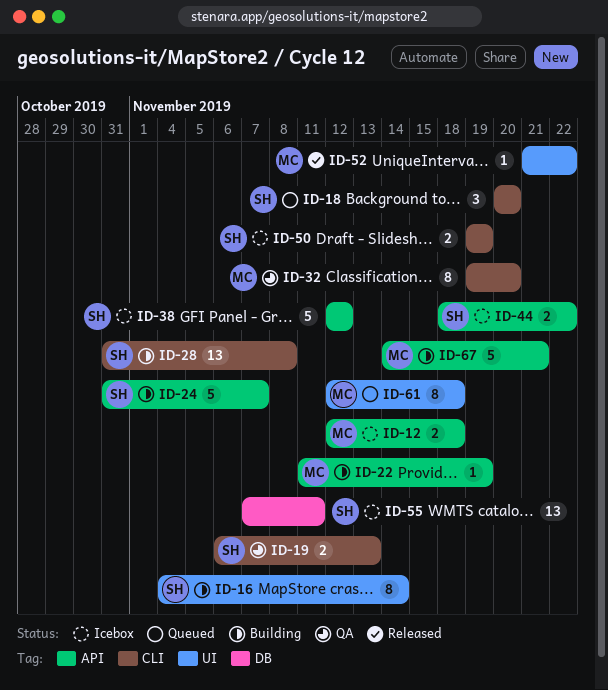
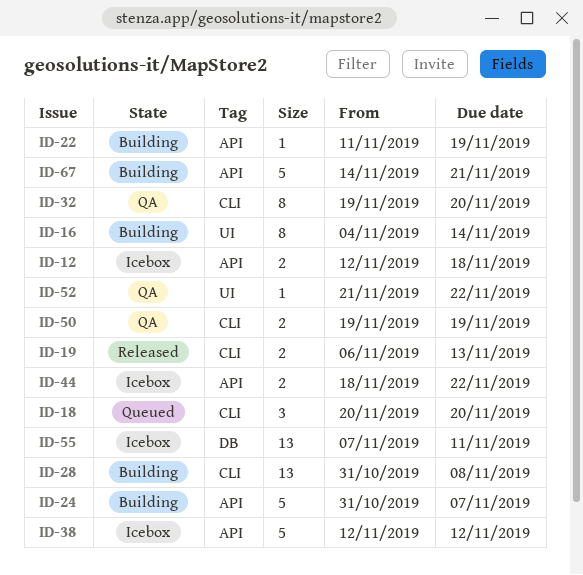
ID-19, status: QA -> Released
ID-50, status: Icebox -> QA
ID-52, status: Released -> QA
ID-61: present -> none

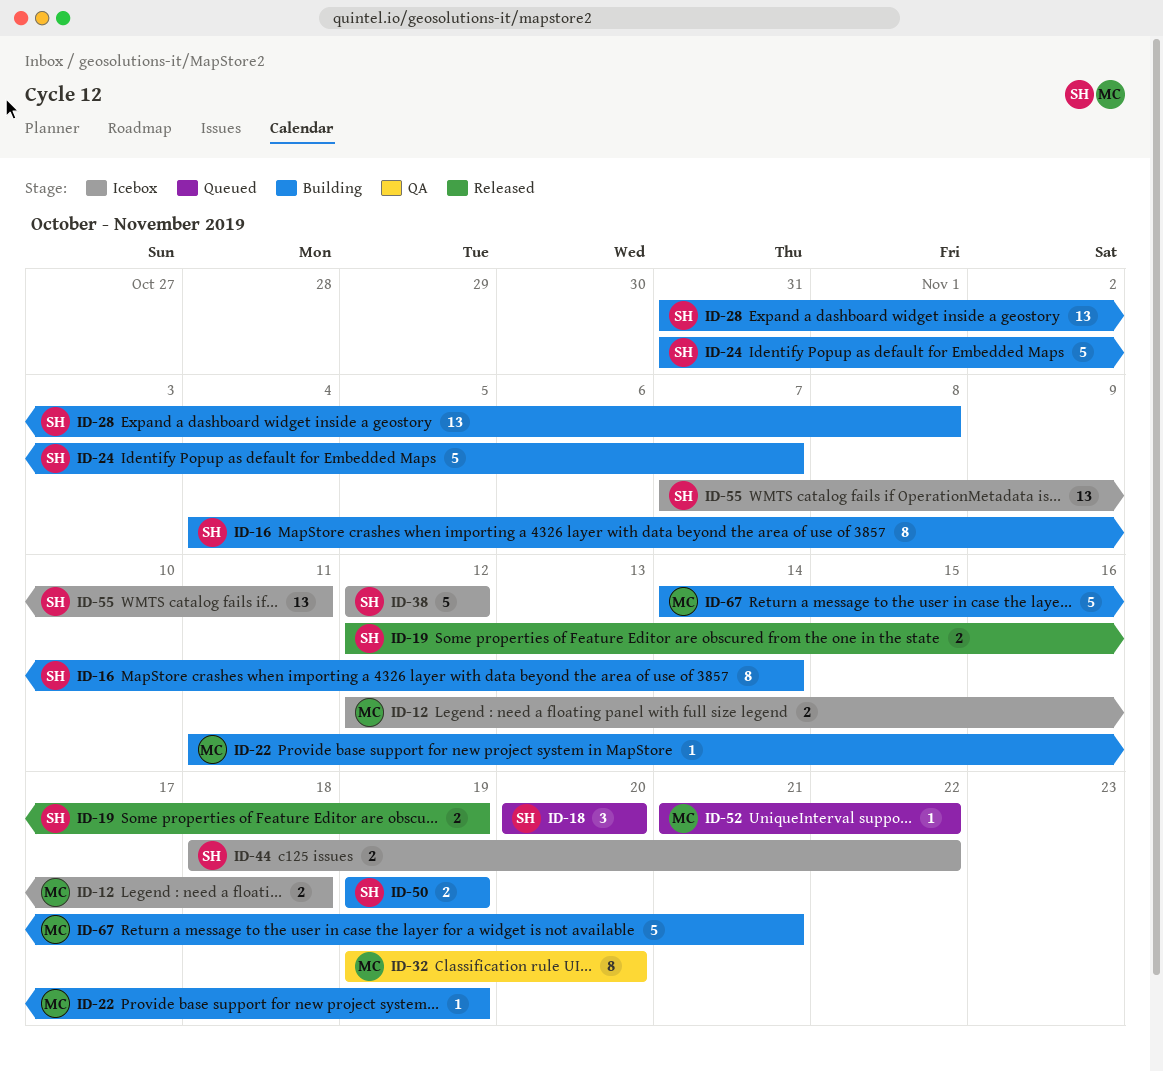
ID-19, start: Nov 6 -> Nov 12
ID-19, due: Nov 13 -> Nov 19
ID-50, status: QA -> Building
ID-52, status: QA -> Queued

